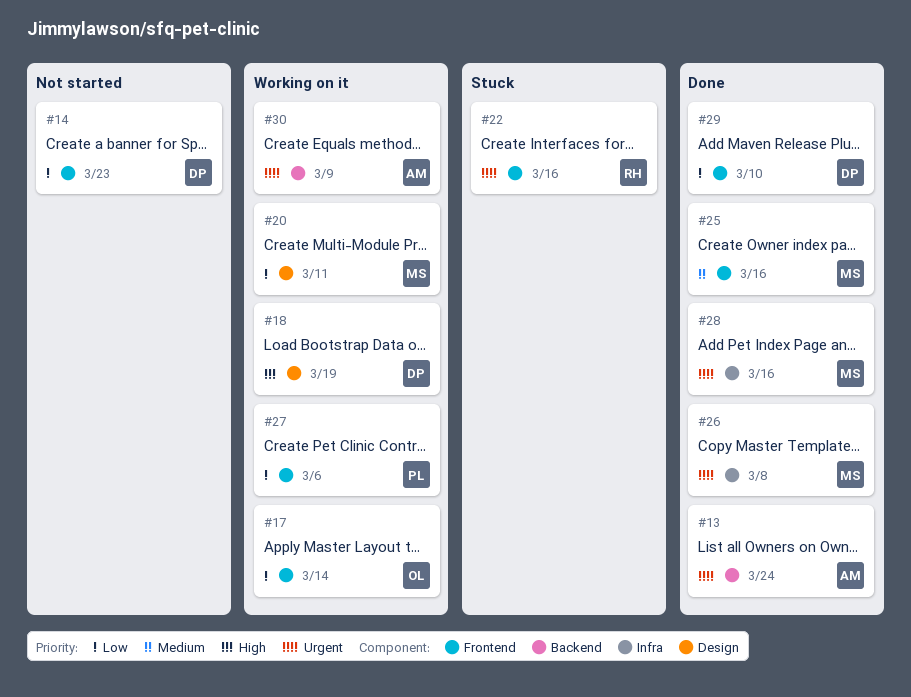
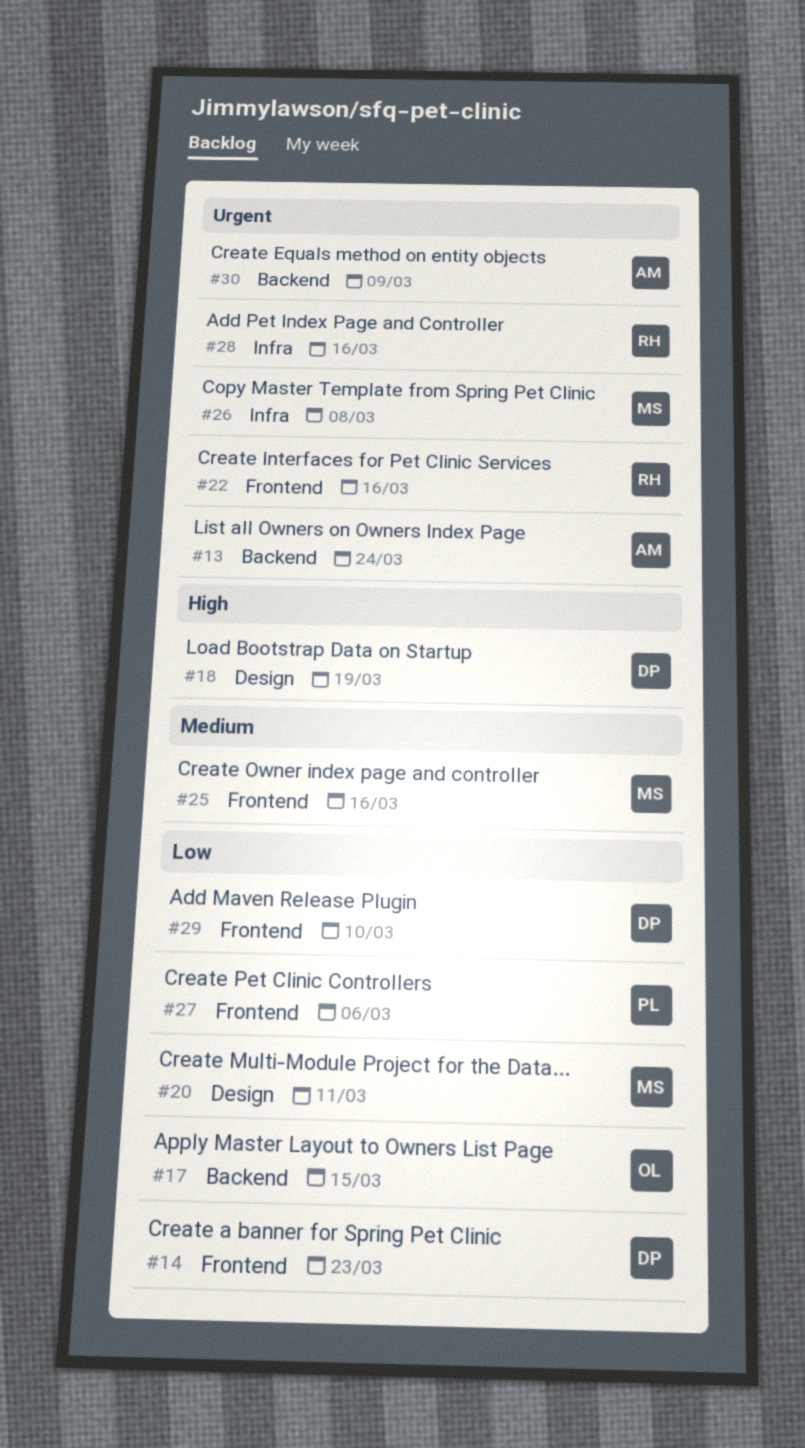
#17, label: Frontend -> Backend
#17, due: Mar 14 -> Mar 15
#28, owner: MS -> RH

